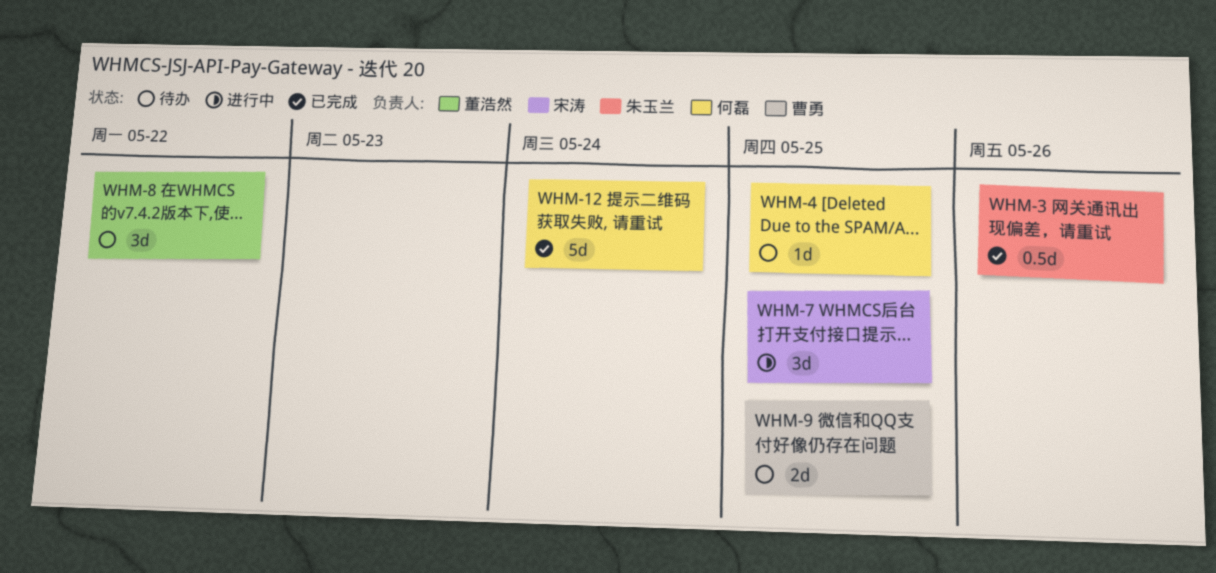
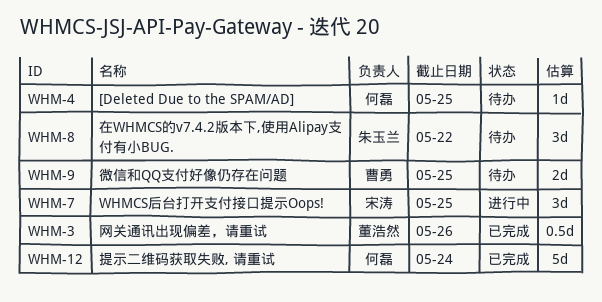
WHM-3, owner: 朱玉兰 -> 董浩然
WHM-8, owner: 董浩然 -> 朱玉兰

